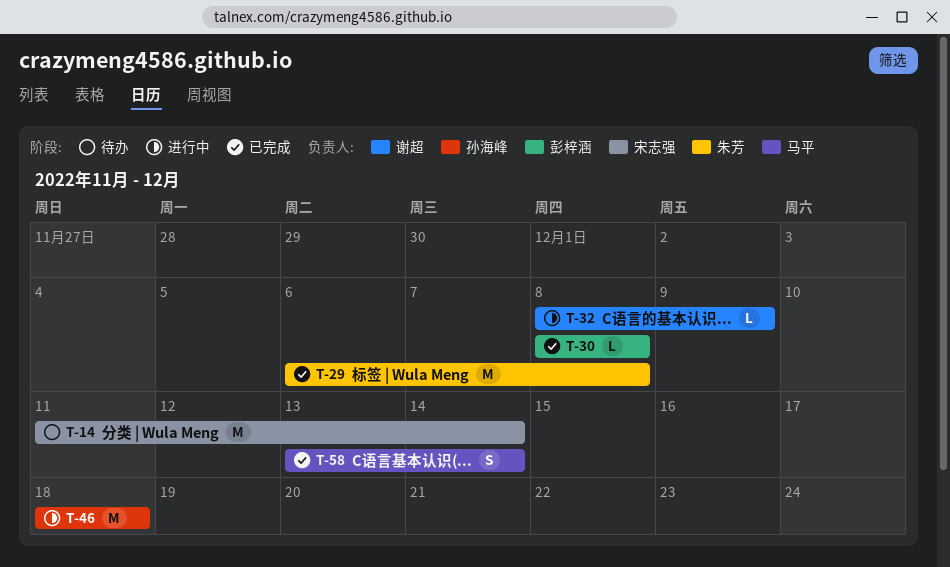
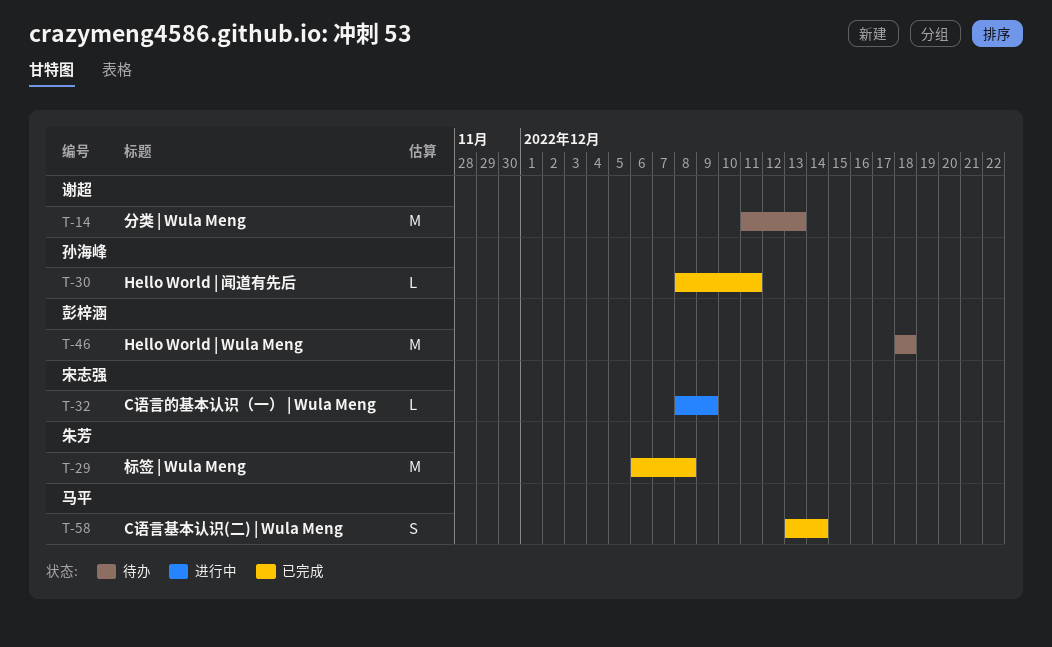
T-14, owner: 宋志强 -> 谢超
T-14, due: Dec 14 -> Dec 13
T-30, owner: 彭梓涵 -> 孙海峰
T-30, due: Dec 8 -> Dec 11
T-32, owner: 谢超 -> 宋志强
T-46, status: 进行中 -> 待办
T-46, owner: 孙海峰 -> 彭梓涵

